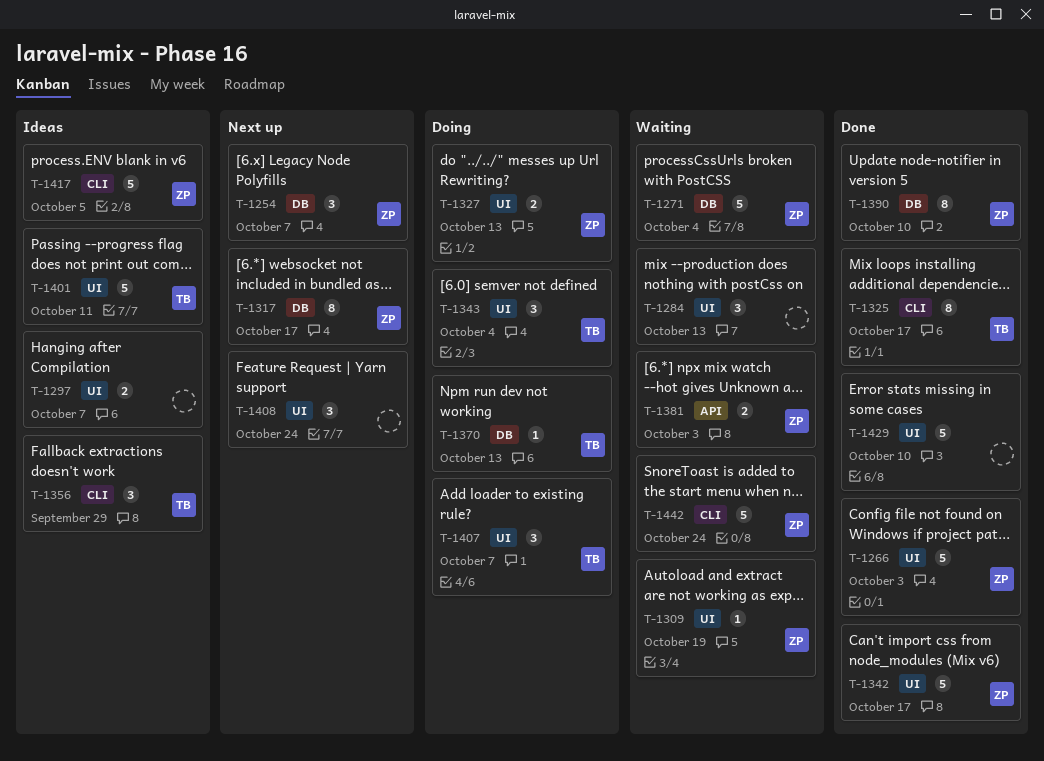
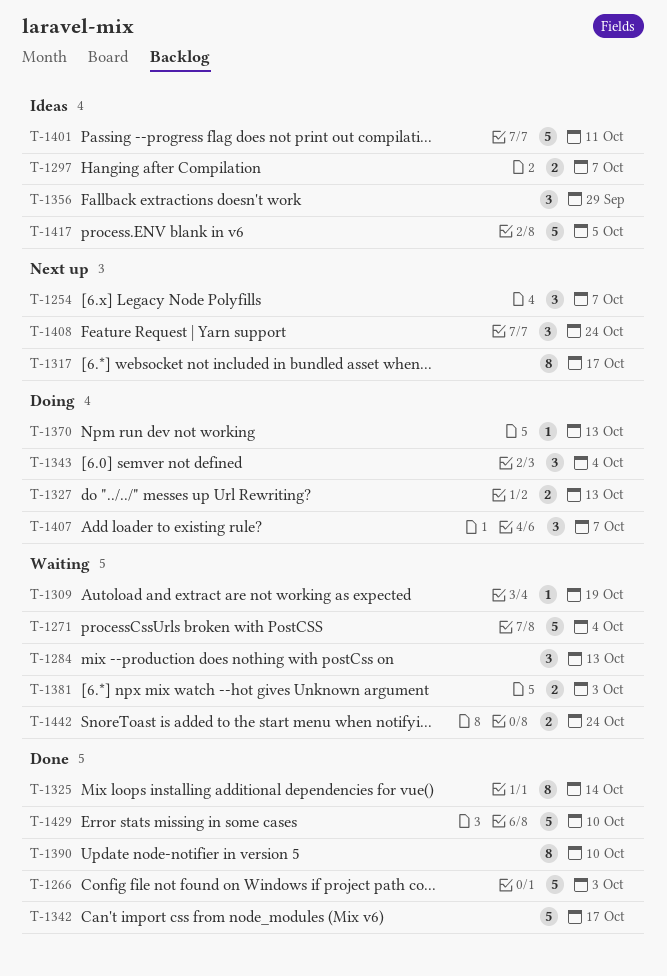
T-1325, due: Oct 17 -> Oct 14
T-1442, estimate: 5 -> 2

